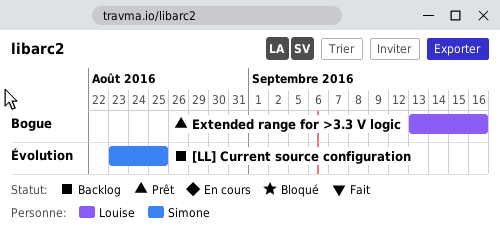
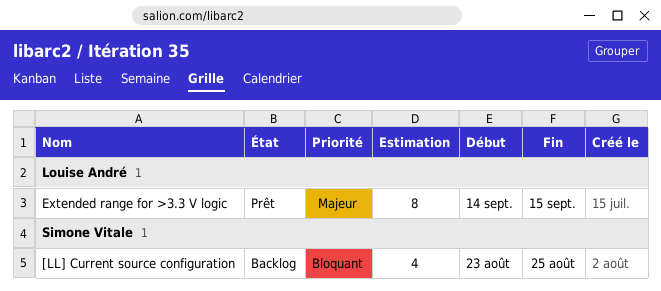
Extended range for >3.3 V logic, start: Sep 13 -> Sep 14
Extended range for >3.3 V logic, due: Sep 16 -> Sep 15

